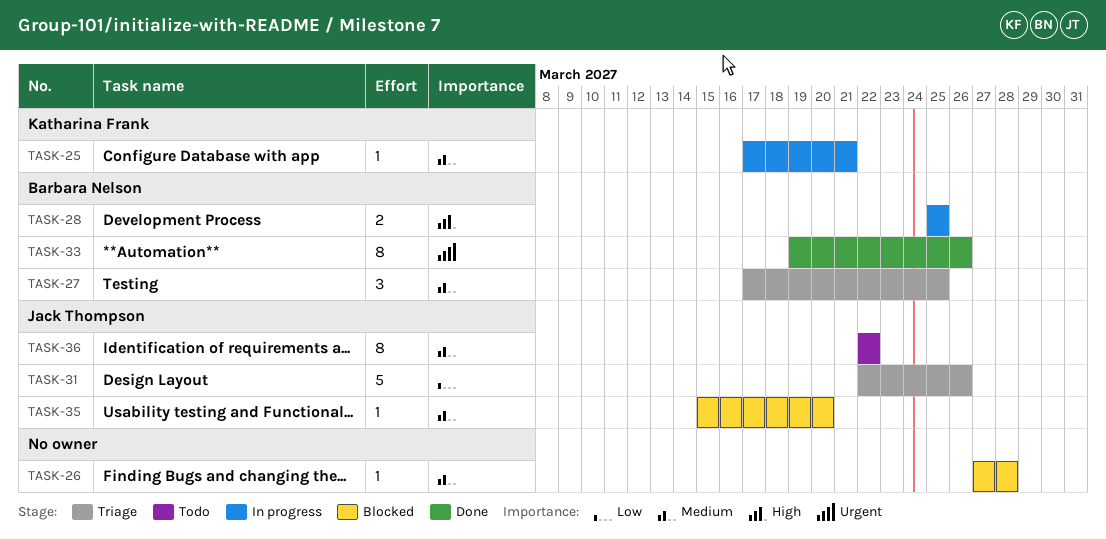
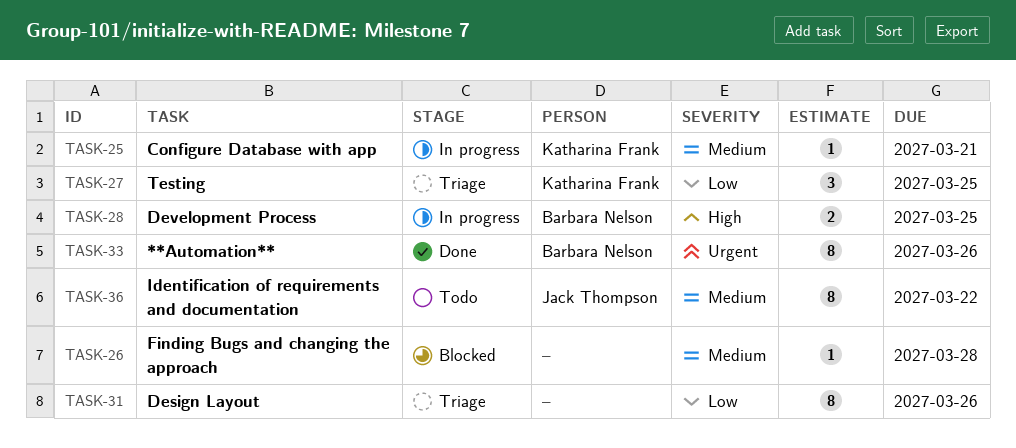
TASK-27, owner: Barbara Nelson -> Katharina Frank
TASK-27, priority: Medium -> Low
TASK-31, owner: Jack Thompson -> none
TASK-31, estimate: 5 -> 8
TASK-35: present -> none

